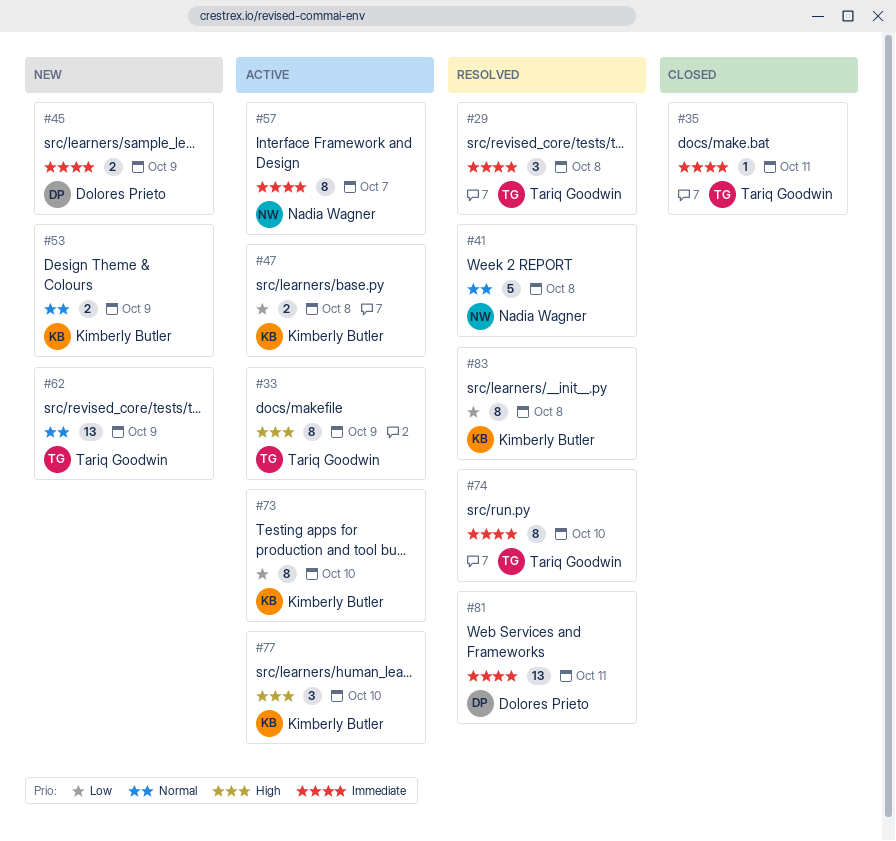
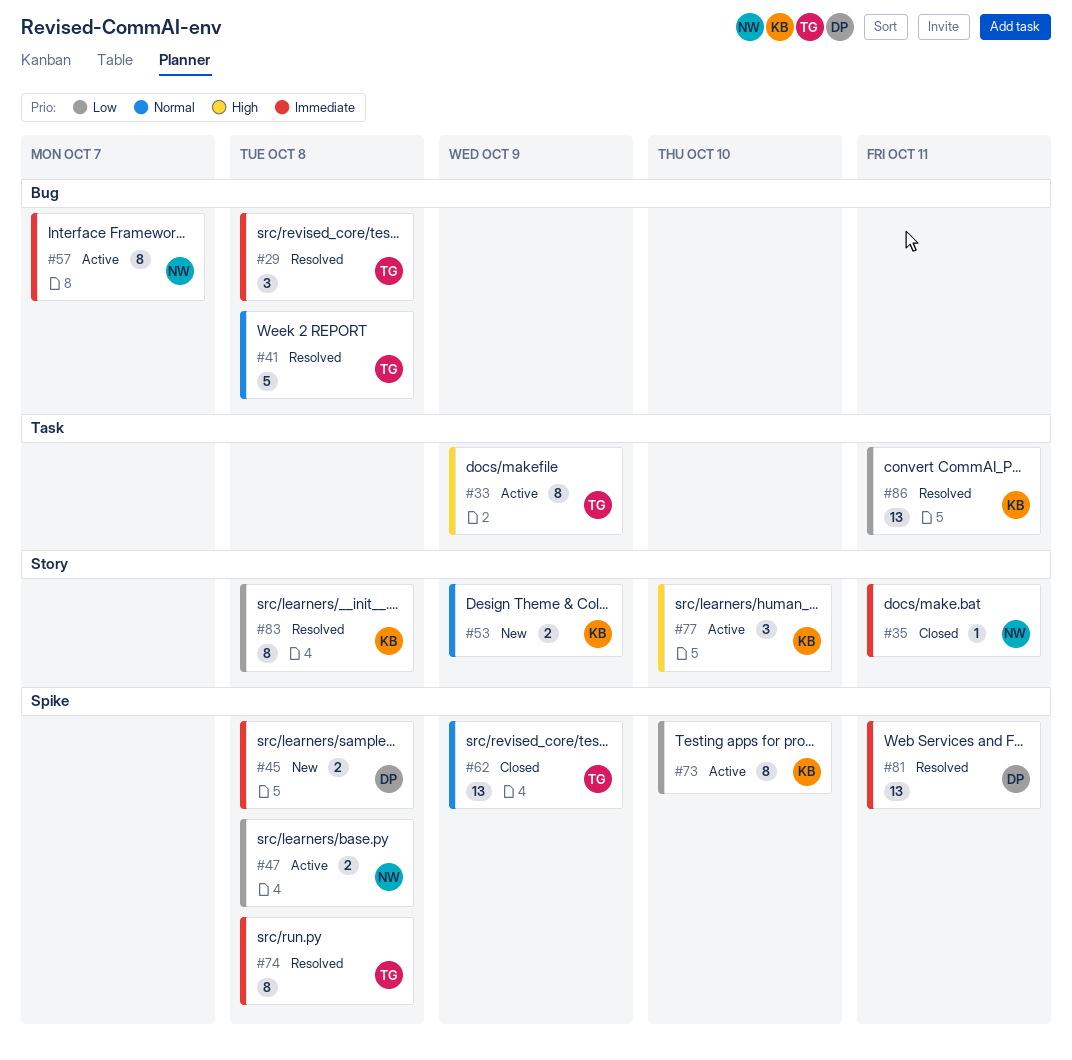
#35, owner: Tariq Goodwin -> Nadia Wagner
#41, owner: Nadia Wagner -> Tariq Goodwin
#45, due: Oct 9 -> Oct 8
#47, owner: Kimberly Butler -> Nadia Wagner
#62, status: New -> Closed
#74, due: Oct 10 -> Oct 8
#86: none -> present

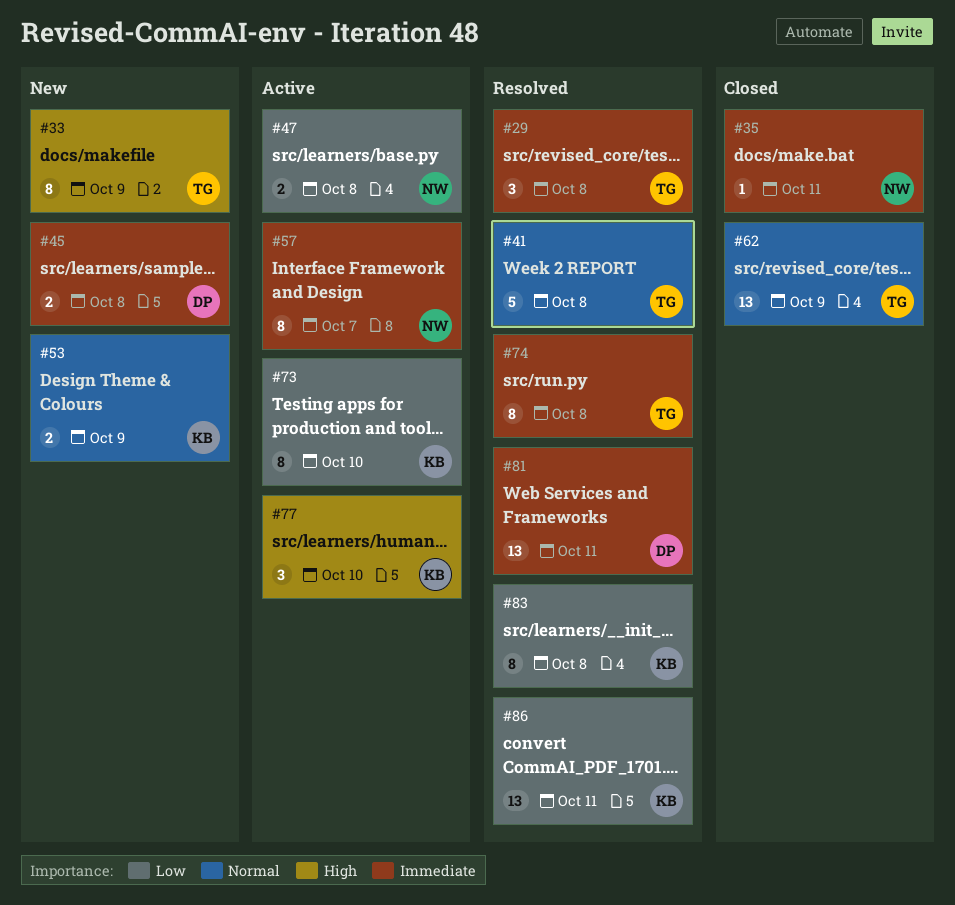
#33, status: Active -> New

